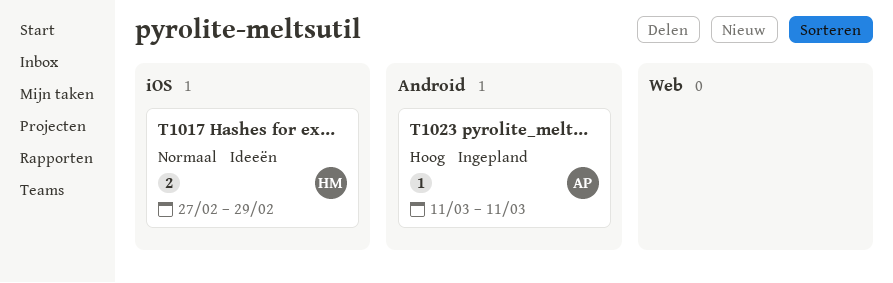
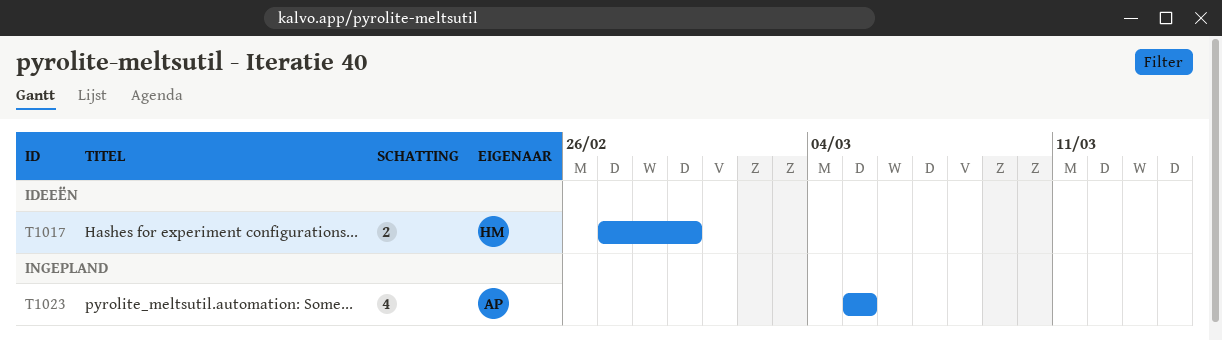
T1023, estimate: 1 -> 4
T1023, start: Mar 11 -> Mar 5
T1023, due: Mar 11 -> Mar 5

